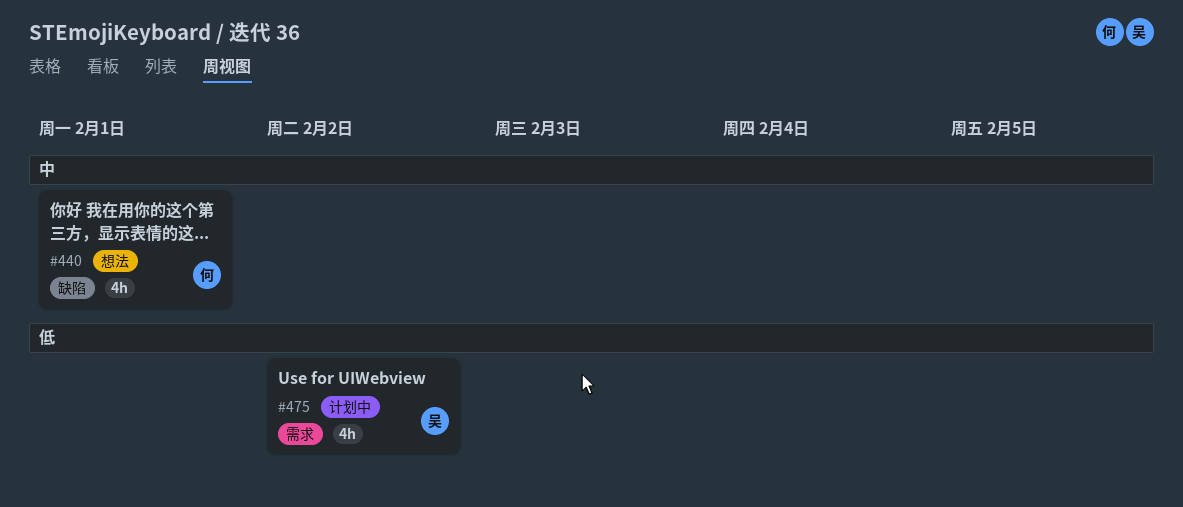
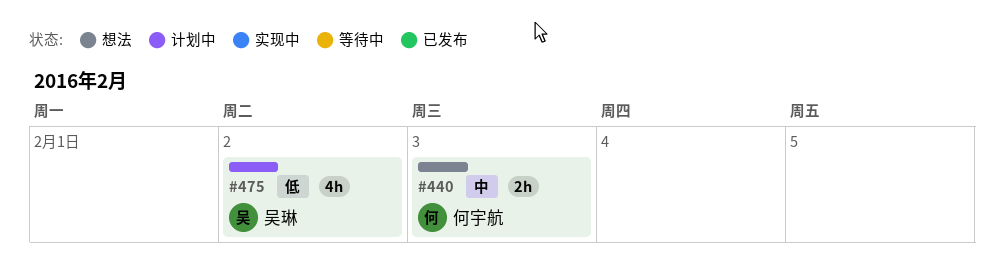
#440, estimate: 4h -> 2h
#440, due: Feb 1 -> Feb 3

